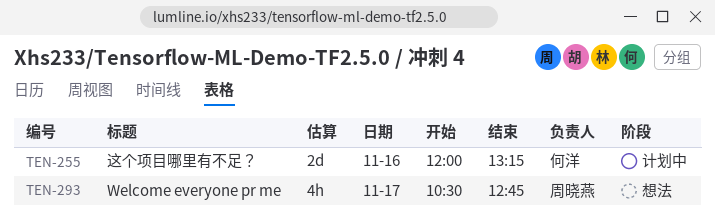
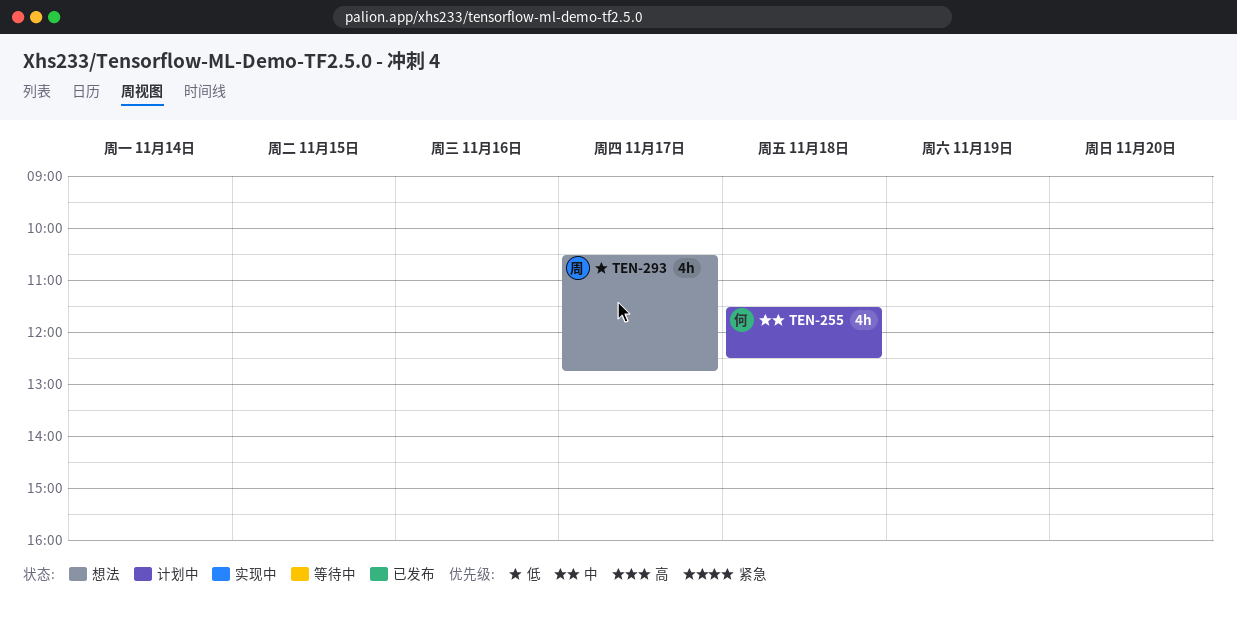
TEN-255, estimate: 2d -> 4h
TEN-255, day: Nov 16 -> Nov 18
TEN-255, begins: 12:00 -> 11:30
TEN-255, ends: 13:15 -> 12:30

